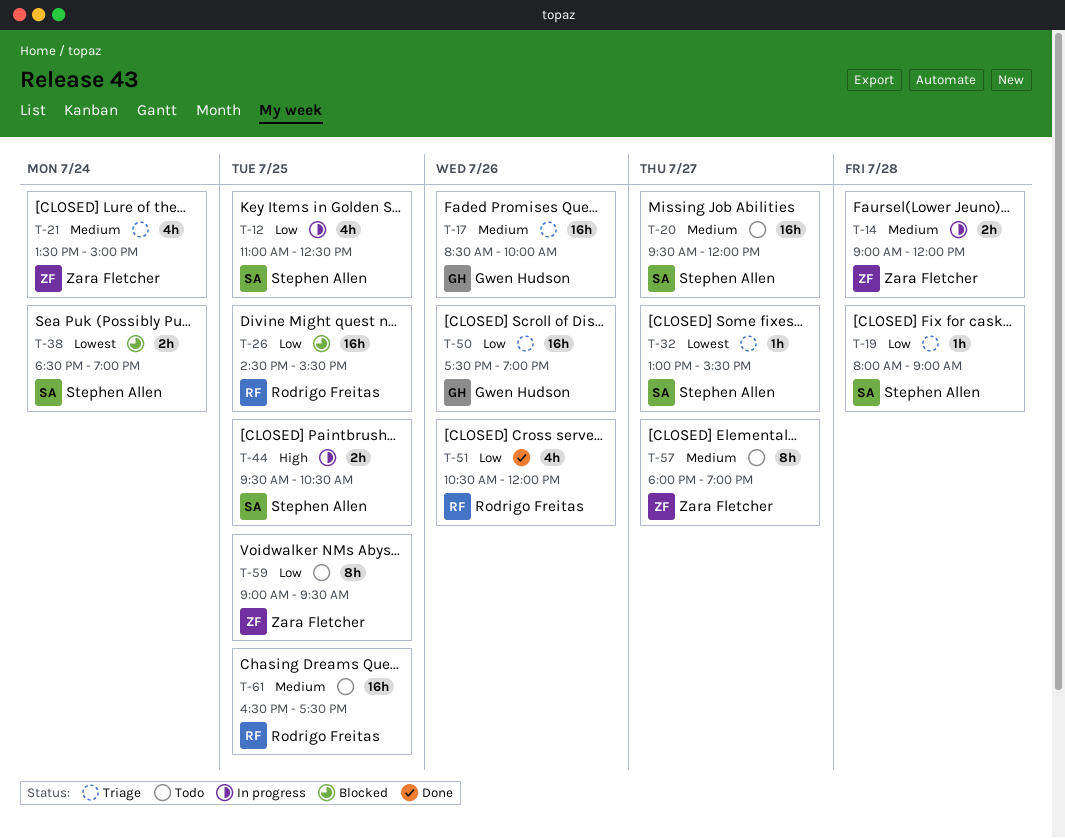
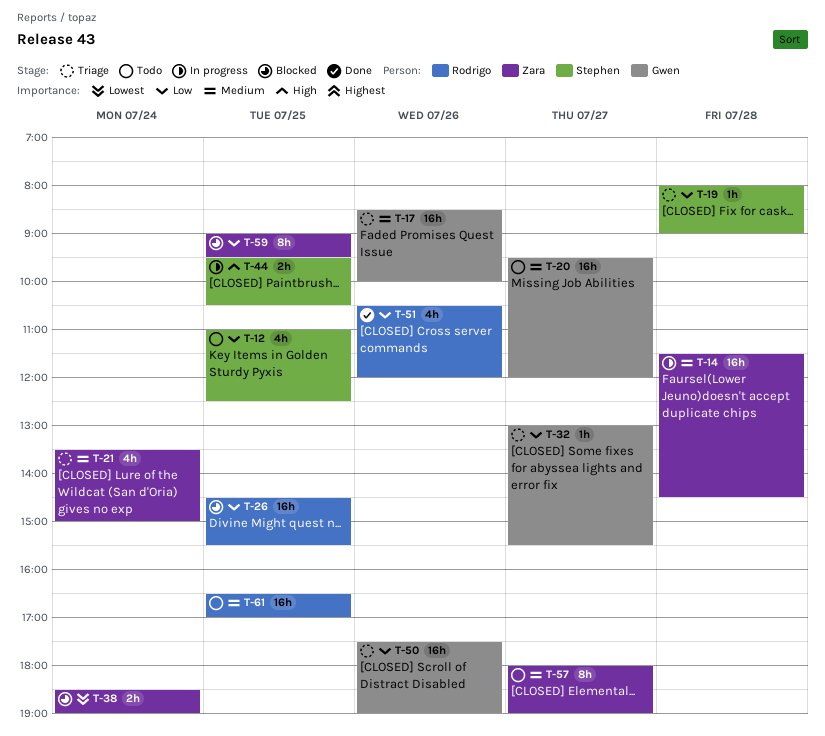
T-12, status: In progress -> Todo
T-14, estimate: 2h -> 16h
T-14, begins: 09:00 -> 11:30
T-14, ends: 12:00 -> 14:30
T-20, owner: Stephen Allen -> Gwen Hudson
T-32, owner: Stephen Allen -> Gwen Hudson
T-32, priority: Lowest -> Low
T-38, owner: Stephen Allen -> Zara Fletcher
T-59, status: Todo -> Blocked
T-61, ends: 17:30 -> 17:00

